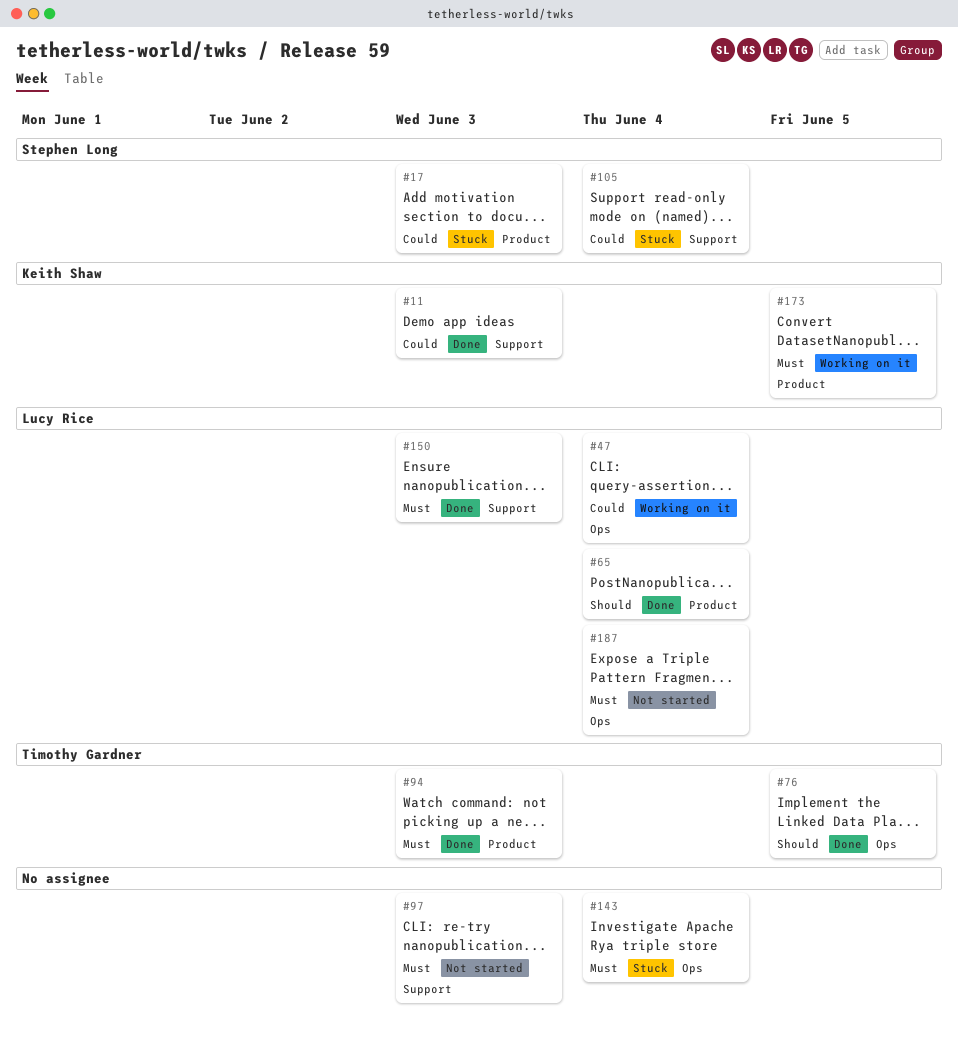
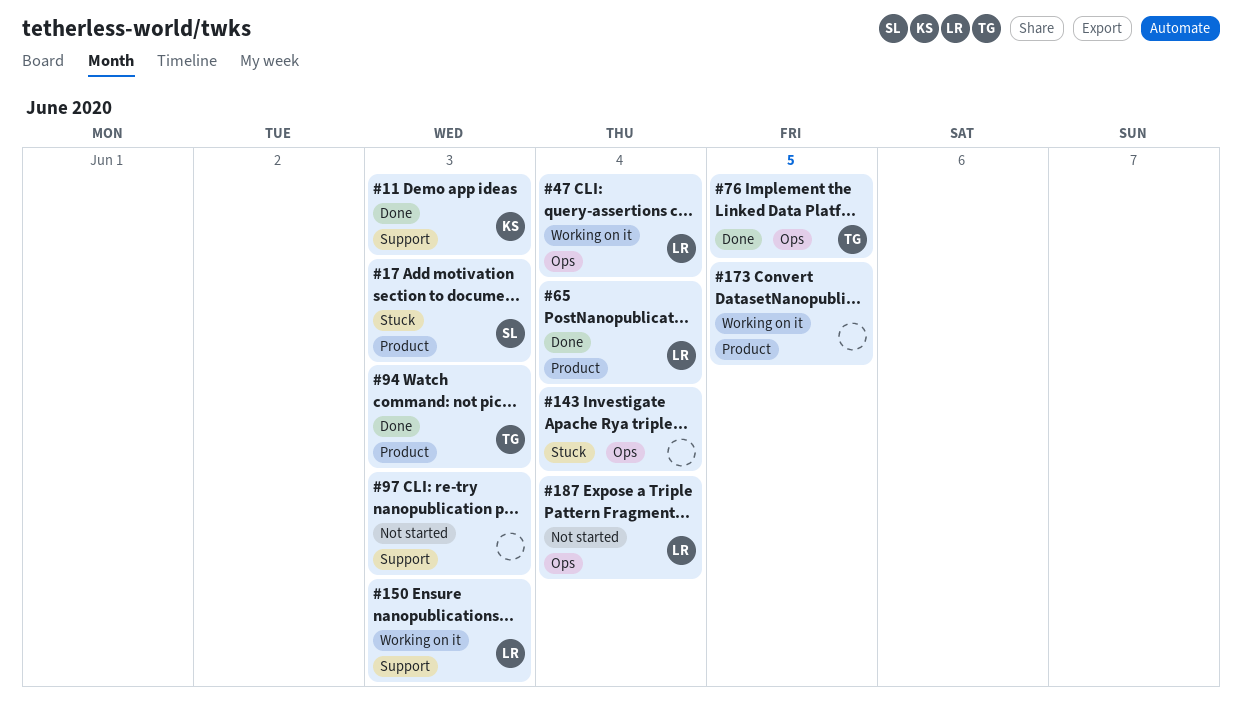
#105: present -> none
#150, status: Done -> Working on it
#173, owner: Keith Shaw -> none

